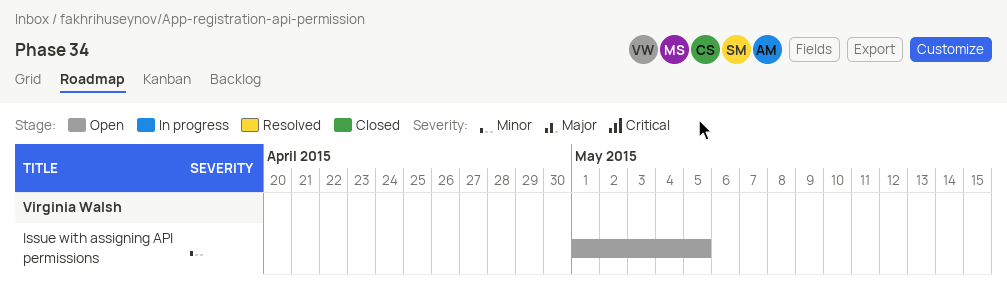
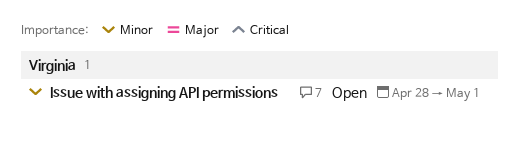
Issue with assigning API permissions, start: May 1 -> Apr 28
Issue with assigning API permissions, due: May 5 -> May 1

